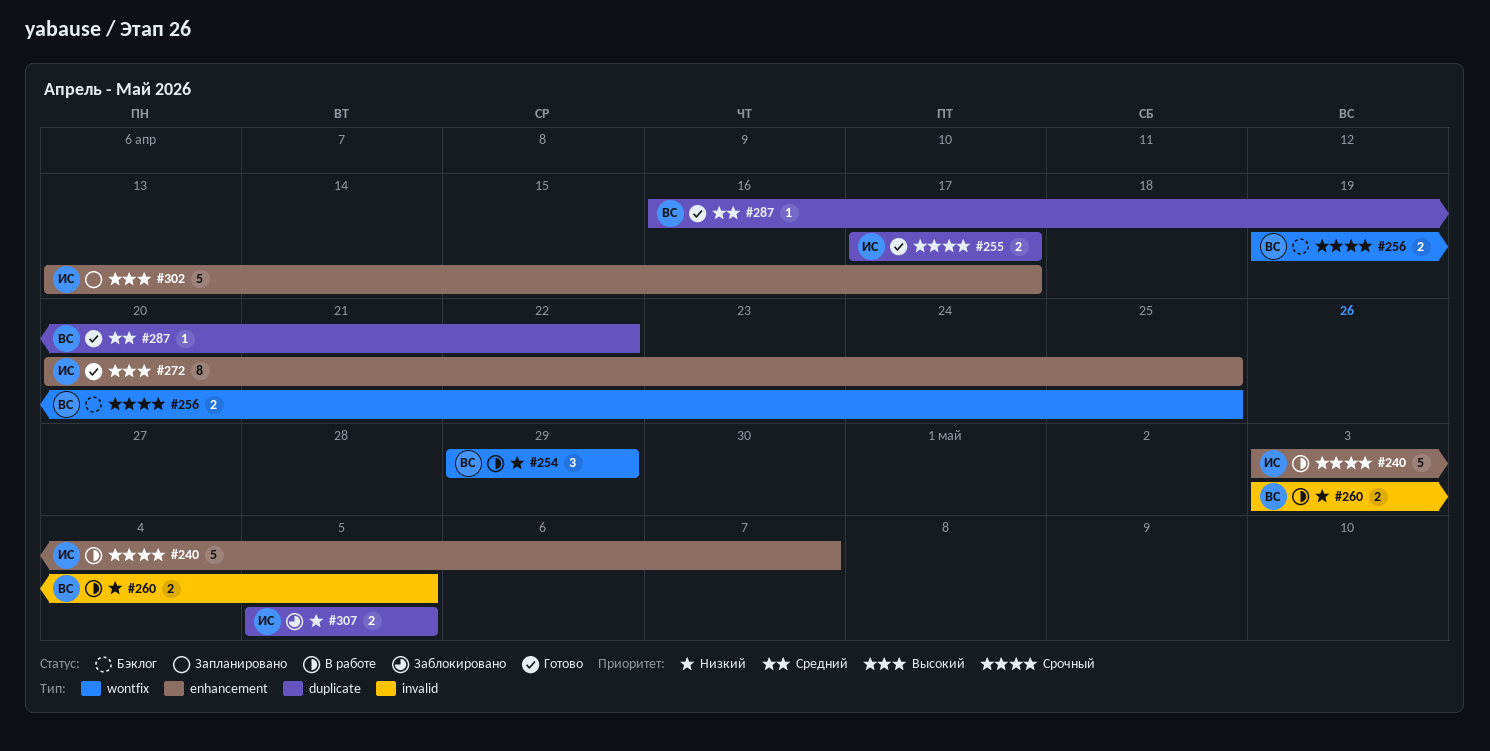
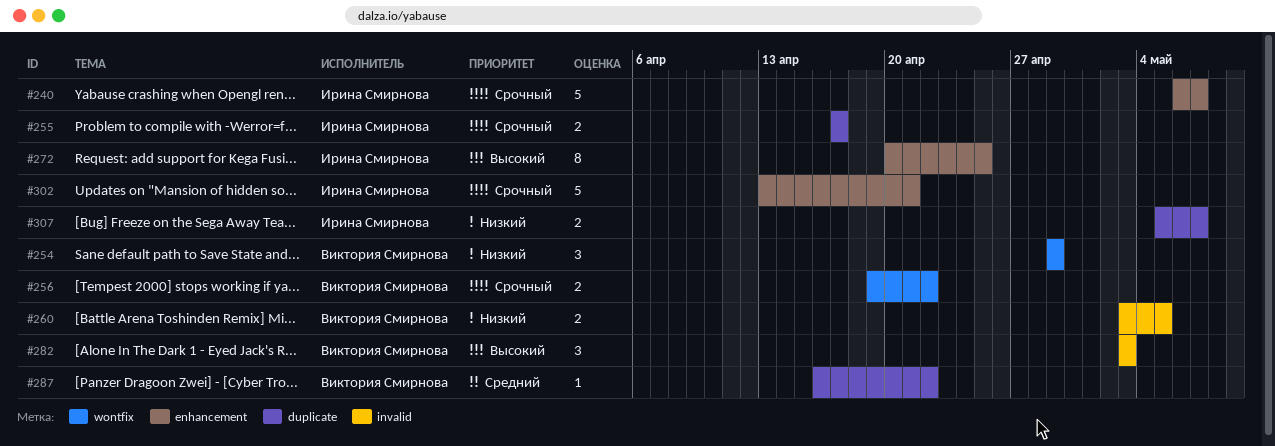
#240, start: May 3 -> May 6
#256, due: Apr 25 -> Apr 22
#282: none -> present
#302, priority: Высокий -> Срочный
#302, due: Apr 17 -> Apr 21
#307, due: May 5 -> May 7

